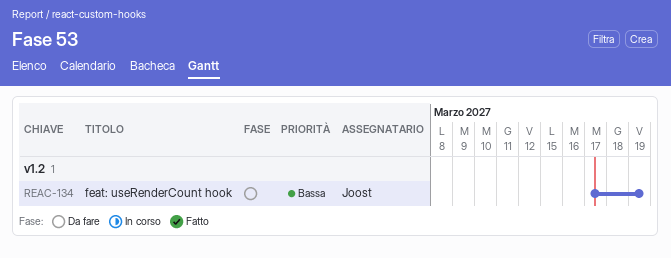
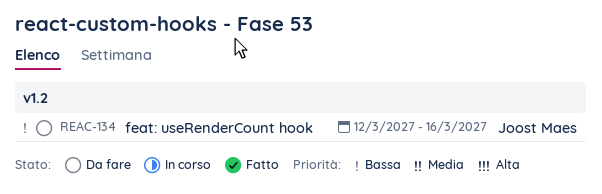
REAC-134, start: Mar 17 -> Mar 12
REAC-134, due: Mar 19 -> Mar 16

